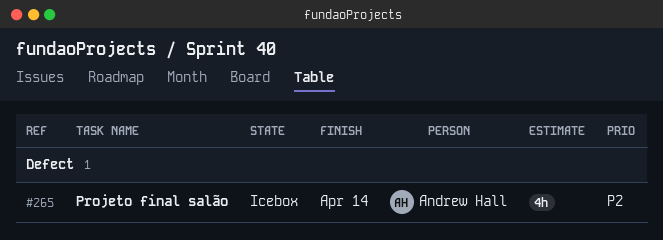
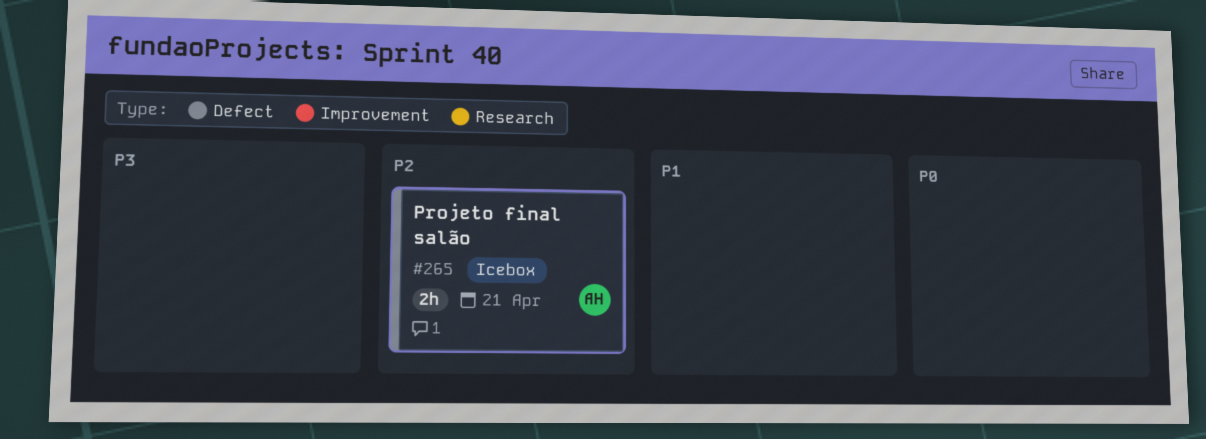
#265, estimate: 4h -> 2h
#265, due: Apr 14 -> Apr 21

